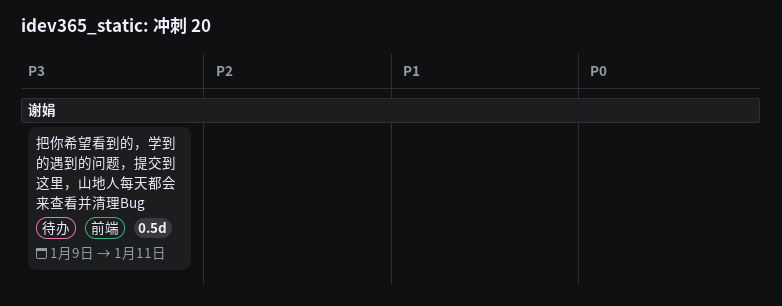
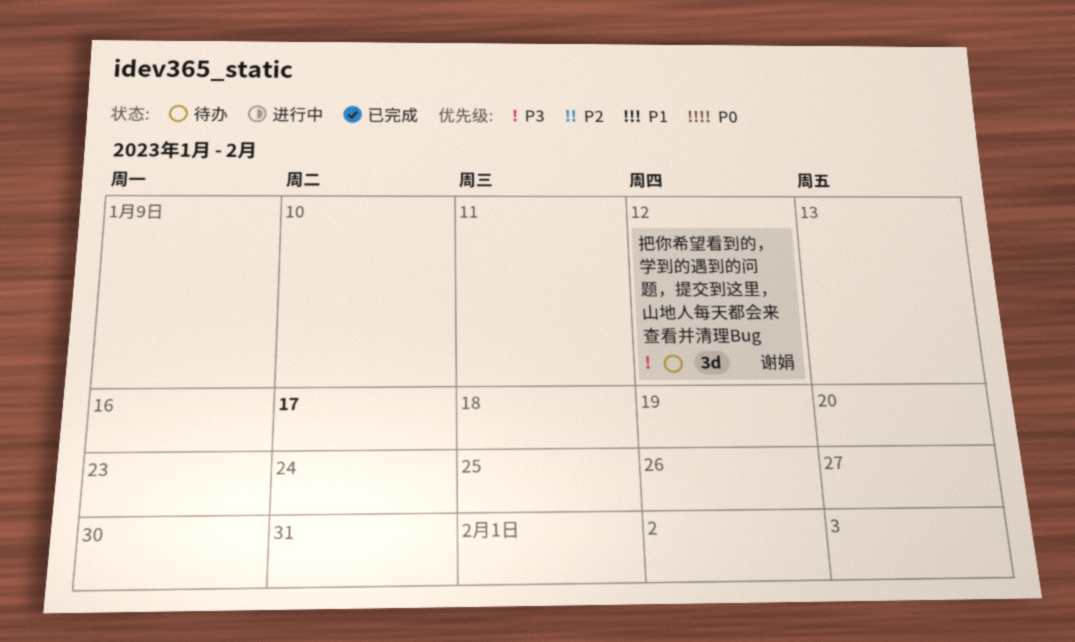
把你希望看到的，学到的遇到的问题，提交到这里，山地人每天都会来查看并清理Bug, estimate: 0.5d -> 3d
把你希望看到的，学到的遇到的问题，提交到这里，山地人每天都会来查看并清理Bug, due: Jan 11 -> Jan 12

